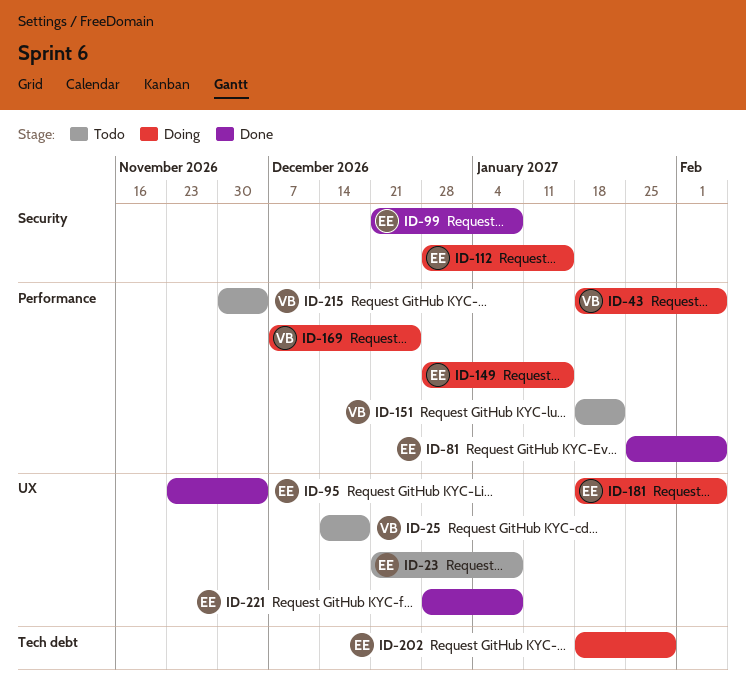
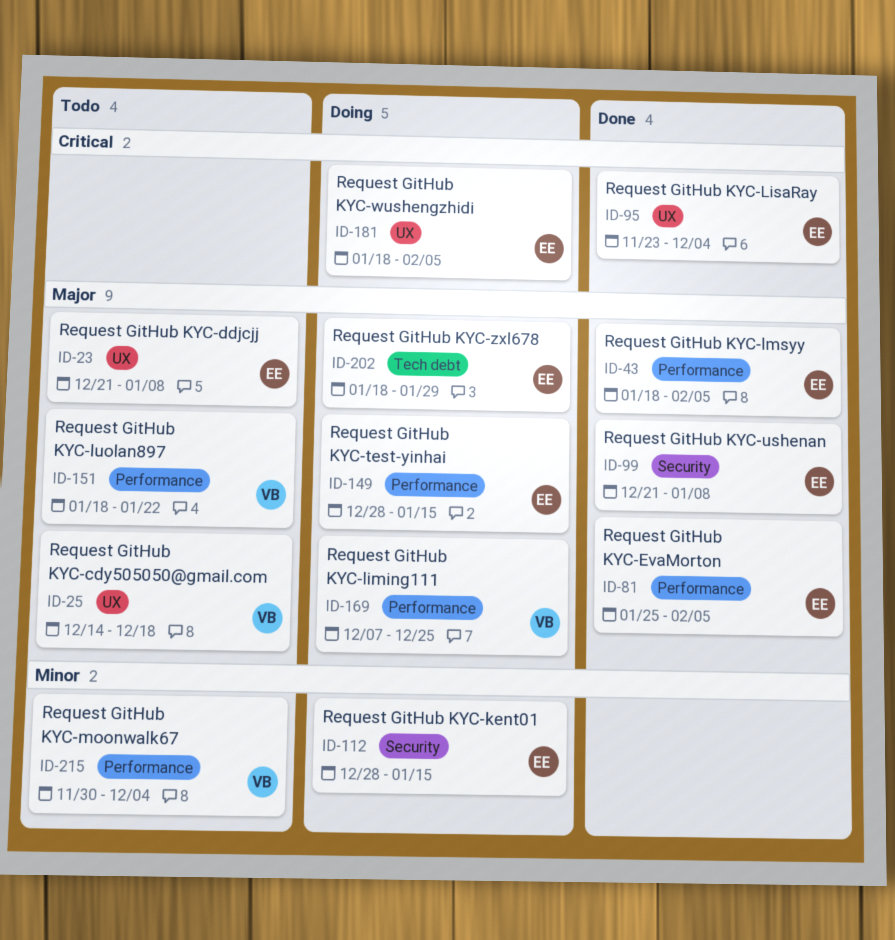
ID-43, status: Doing -> Done
ID-43, owner: VB -> EE
ID-221: present -> none

